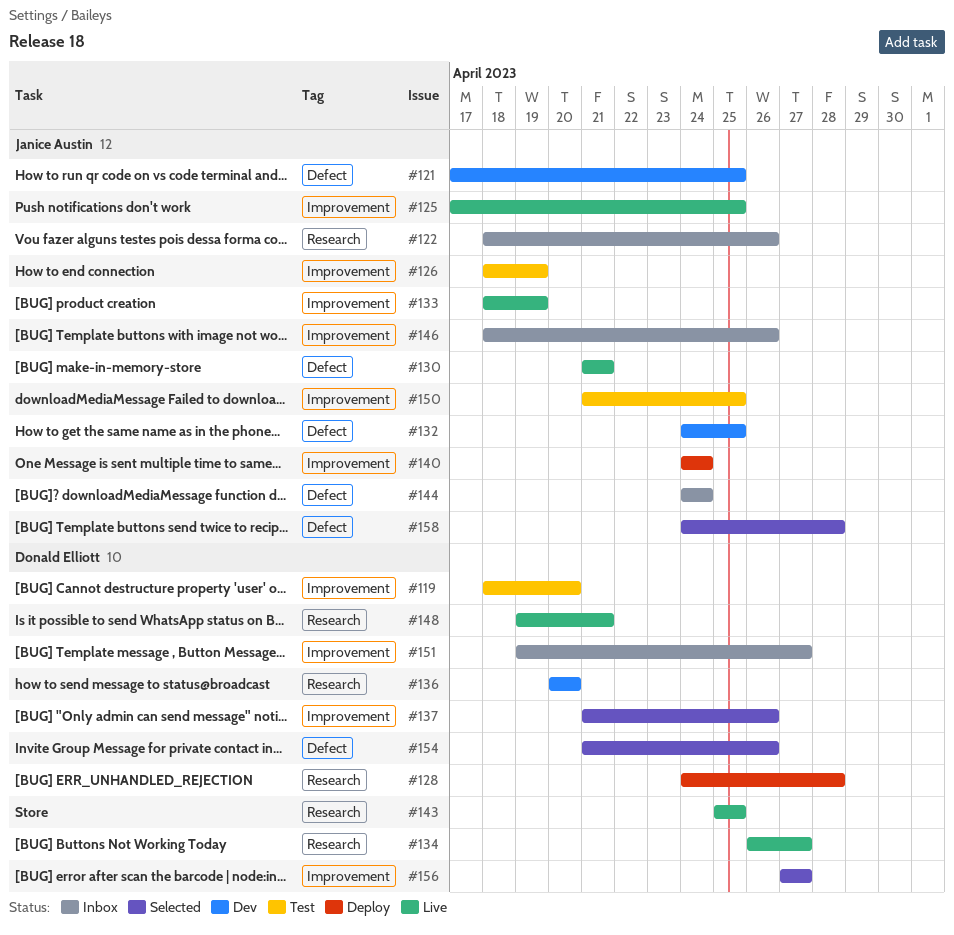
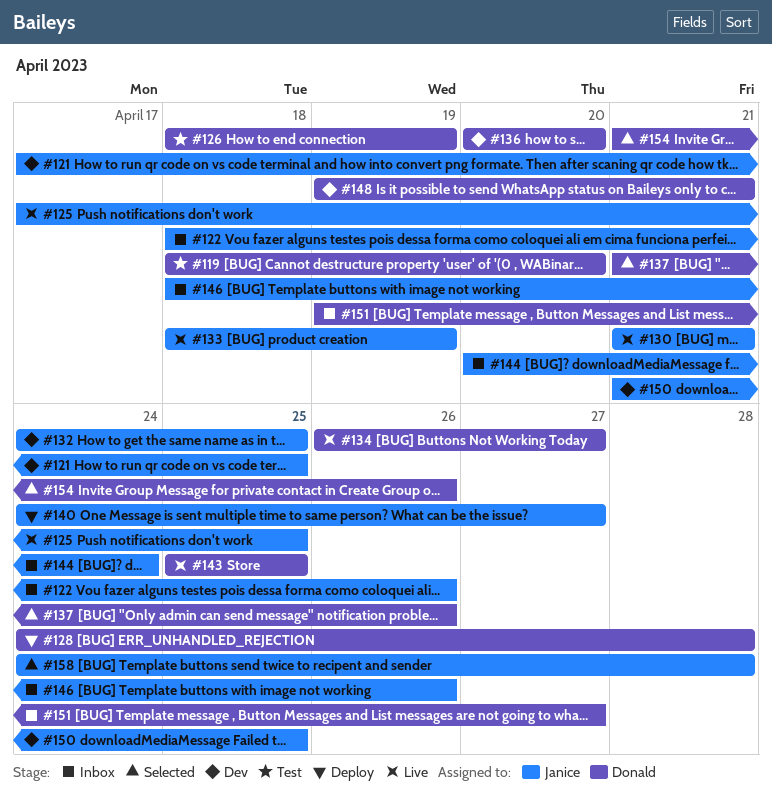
#126, owner: Janice Austin -> Donald Elliott
#140, due: Apr 24 -> Apr 27
#144, start: Apr 24 -> Apr 20
#148, status: Live -> Dev
#150, status: Test -> Dev
#156: present -> none

